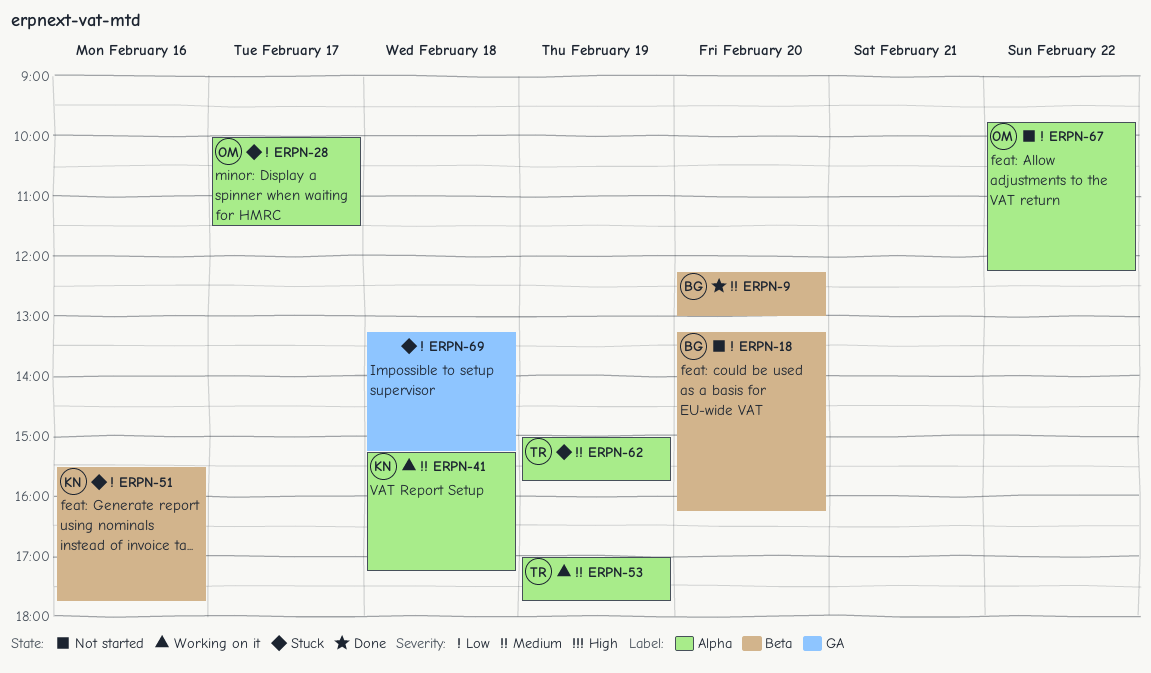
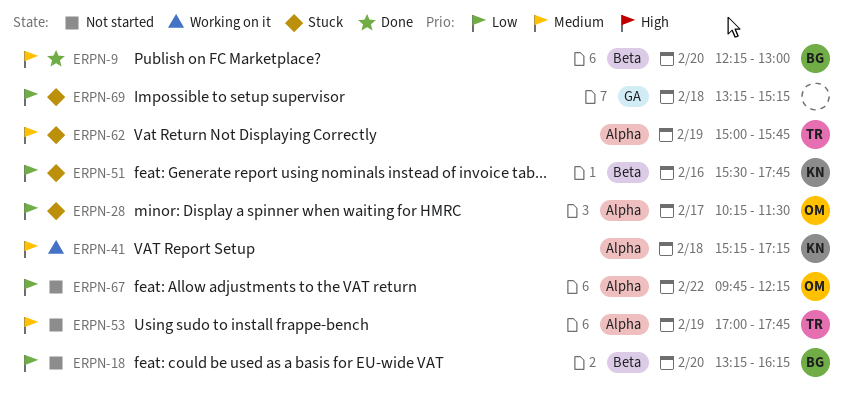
ERPN-28, begins: 10:00 -> 10:15
ERPN-53, status: Working on it -> Not started

